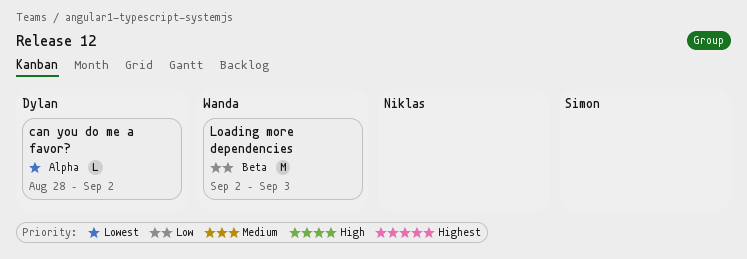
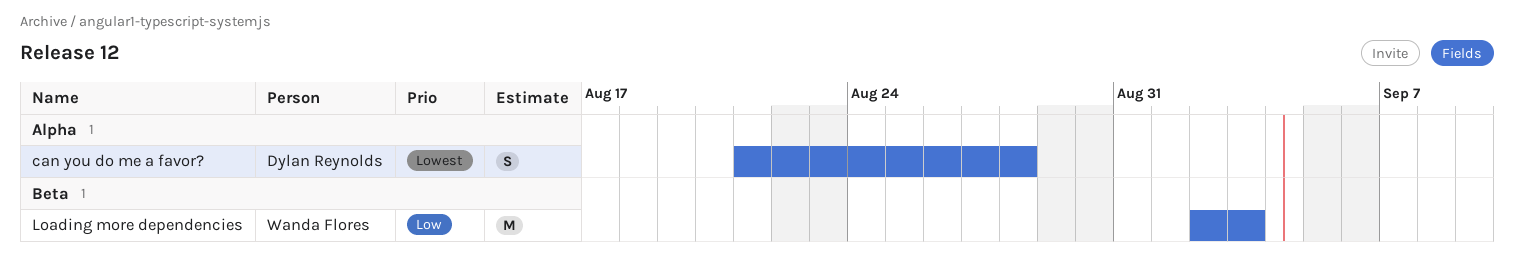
can you do me a favor?, estimate: L -> S
can you do me a favor?, start: Aug 28 -> Aug 21
can you do me a favor?, due: Sep 2 -> Aug 28

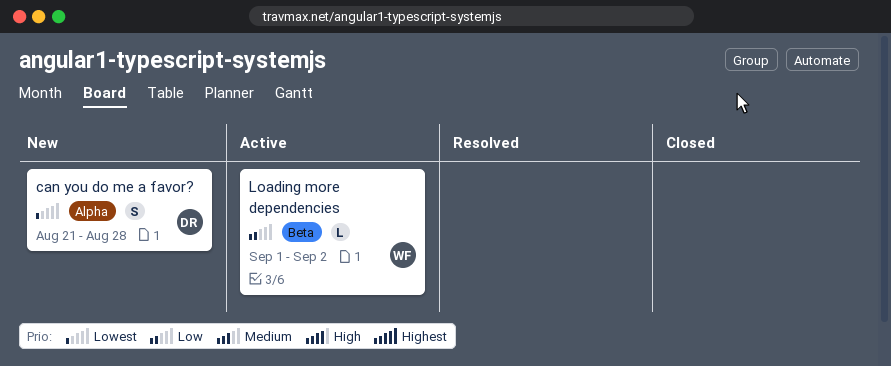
Loading more dependencies, estimate: M -> L
Loading more dependencies, start: Sep 2 -> Sep 1
Loading more dependencies, due: Sep 3 -> Sep 2

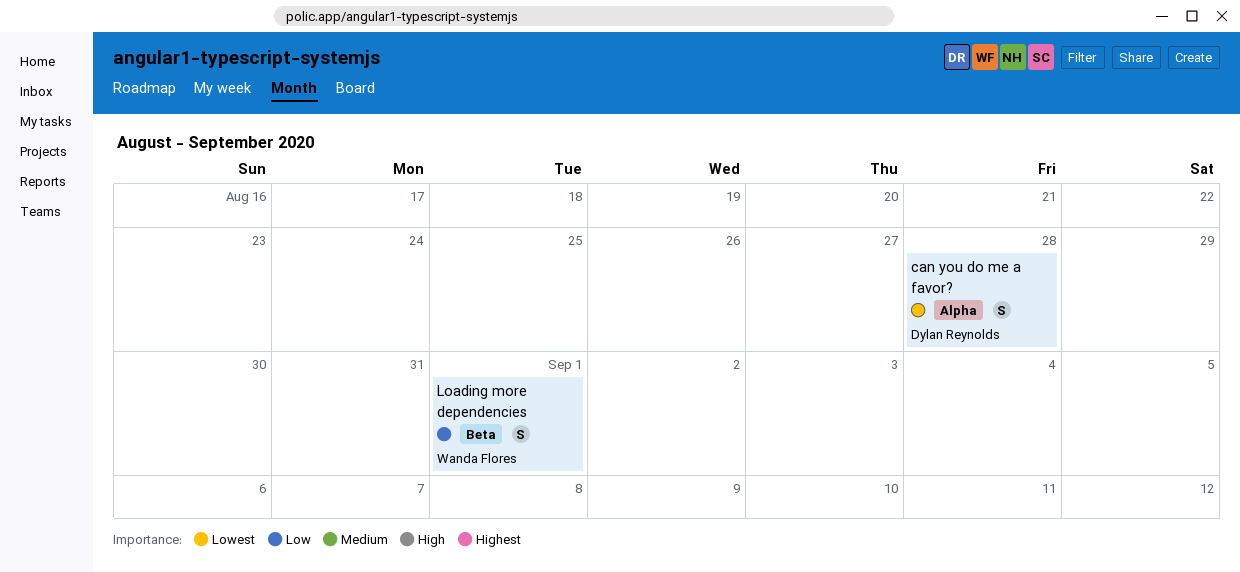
Loading more dependencies, estimate: L -> S
Loading more dependencies, due: Sep 2 -> Sep 1

